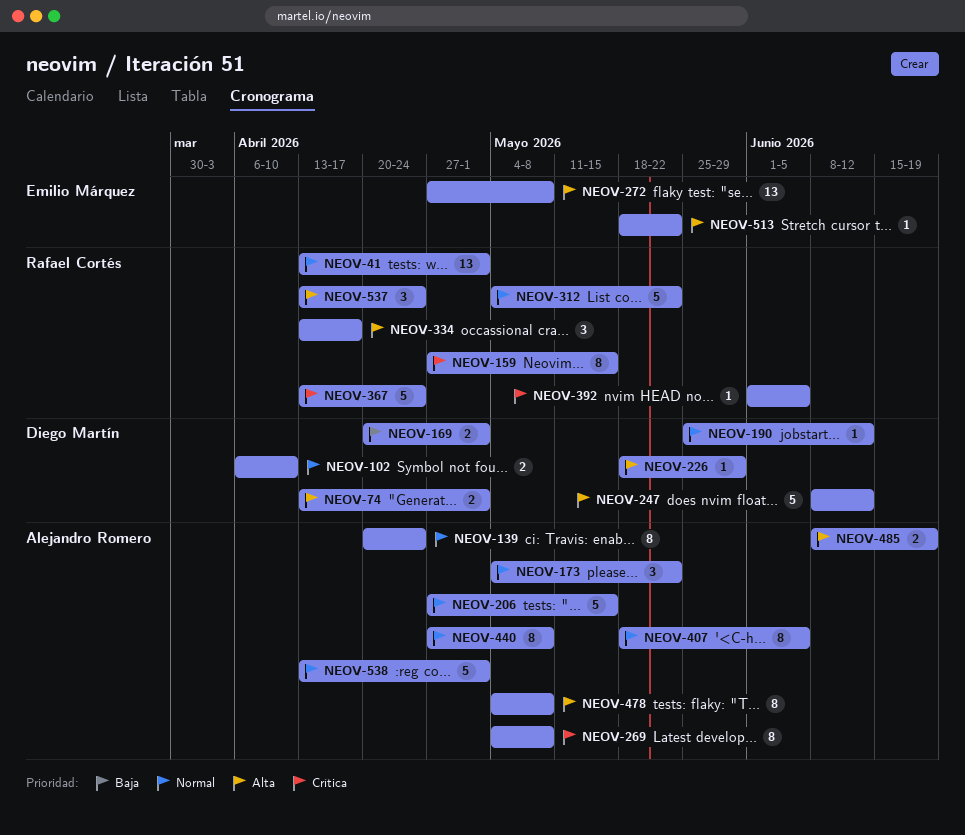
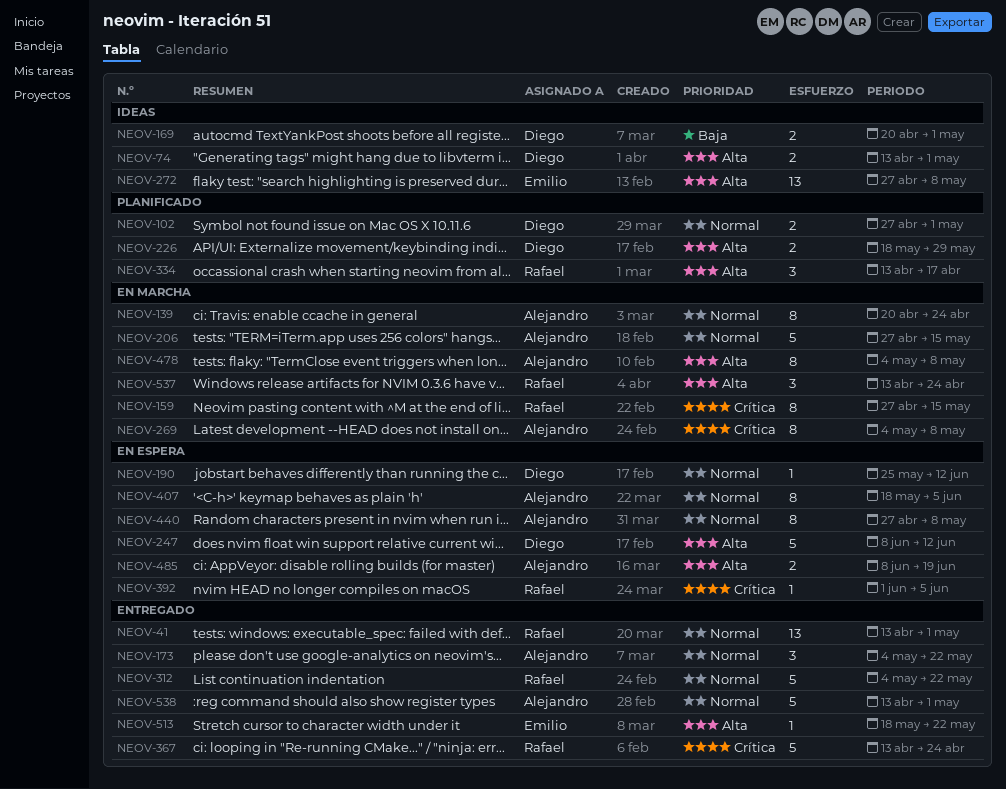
NEOV-102, start: Apr 6 -> Apr 27
NEOV-102, due: Apr 10 -> May 1
NEOV-226, estimate: 1 -> 2

